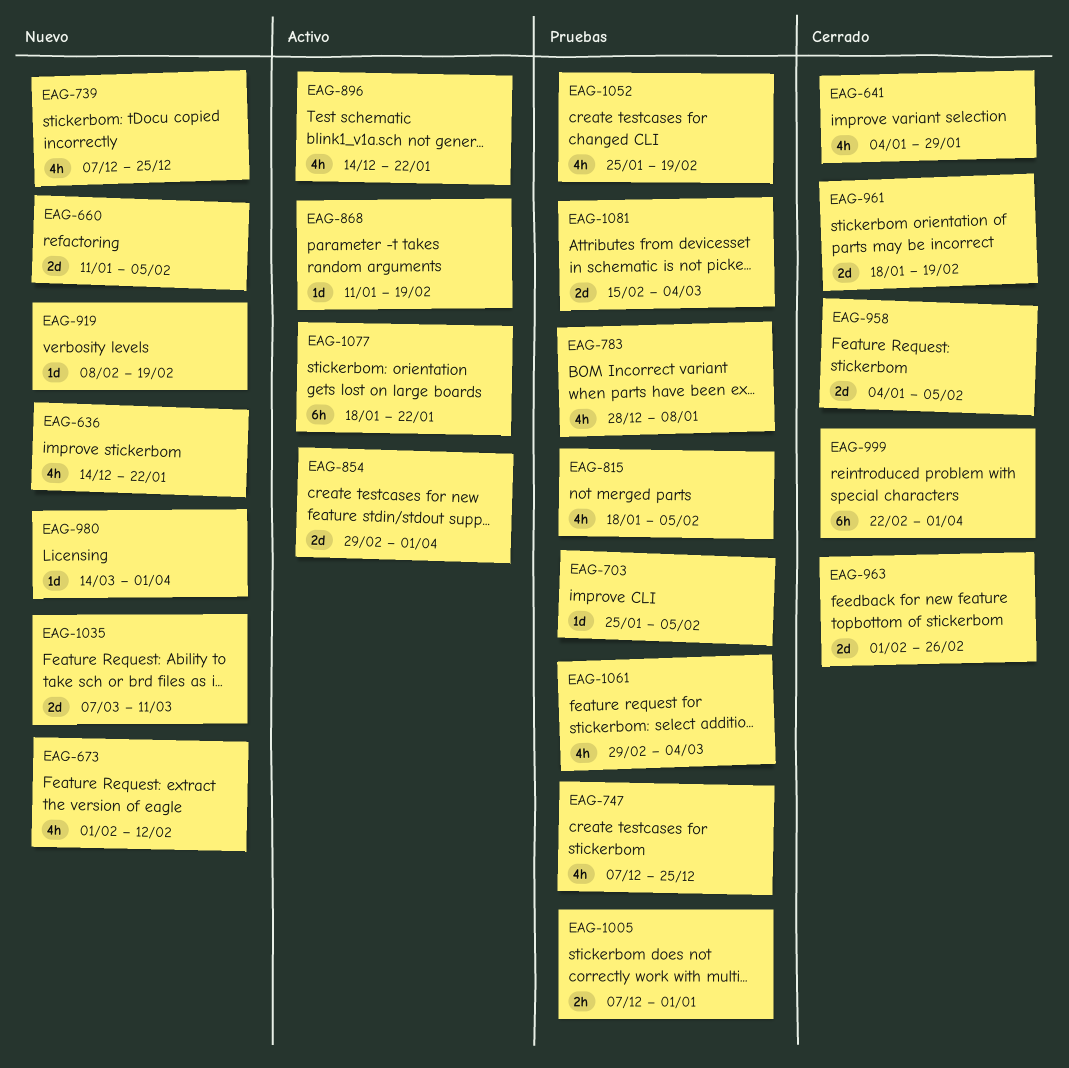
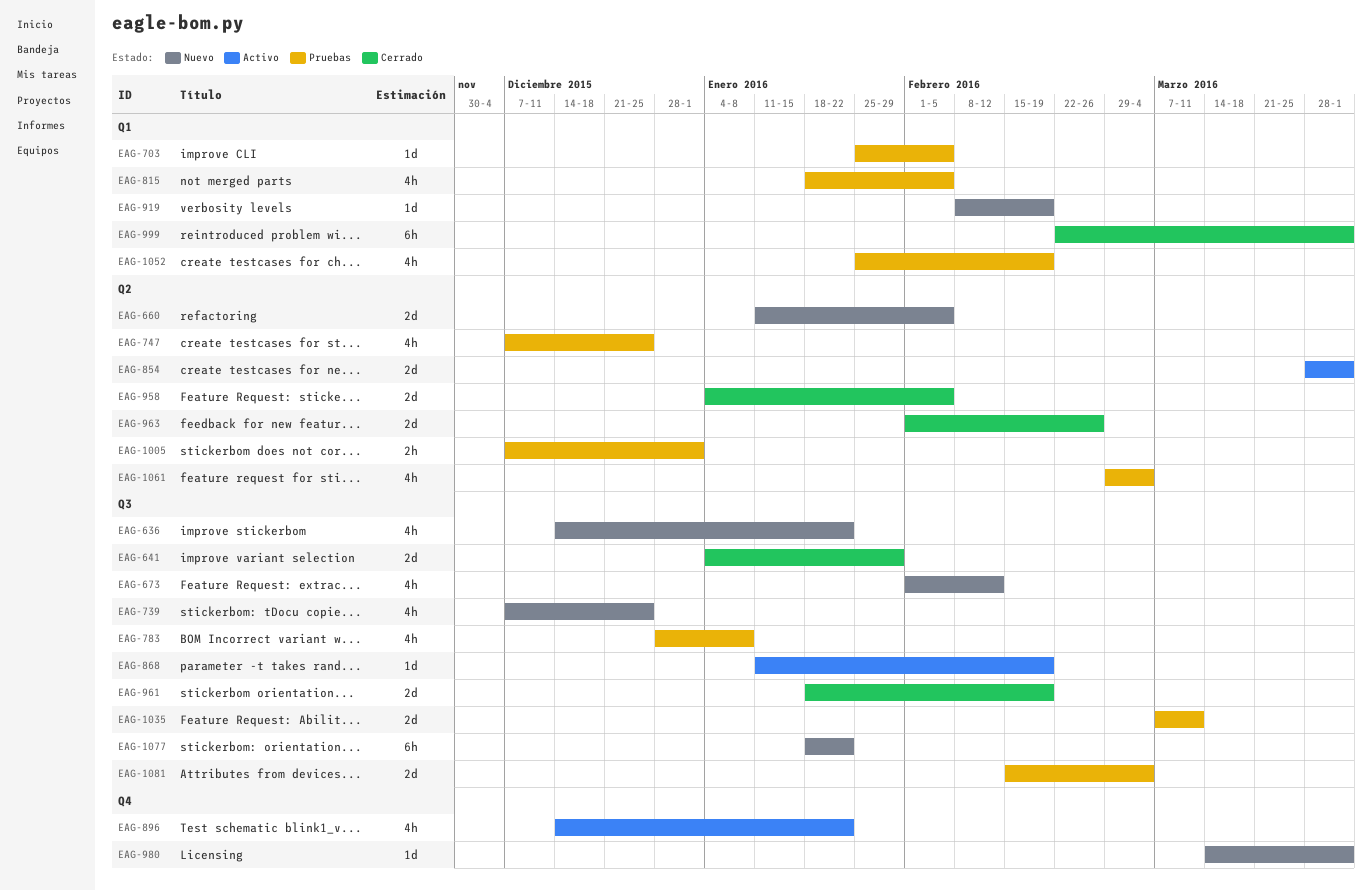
EAG-641, estimate: 4h -> 2d
EAG-854, start: Feb 29 -> Mar 28
EAG-1035, status: Nuevo -> Pruebas
EAG-1077, status: Activo -> Nuevo

